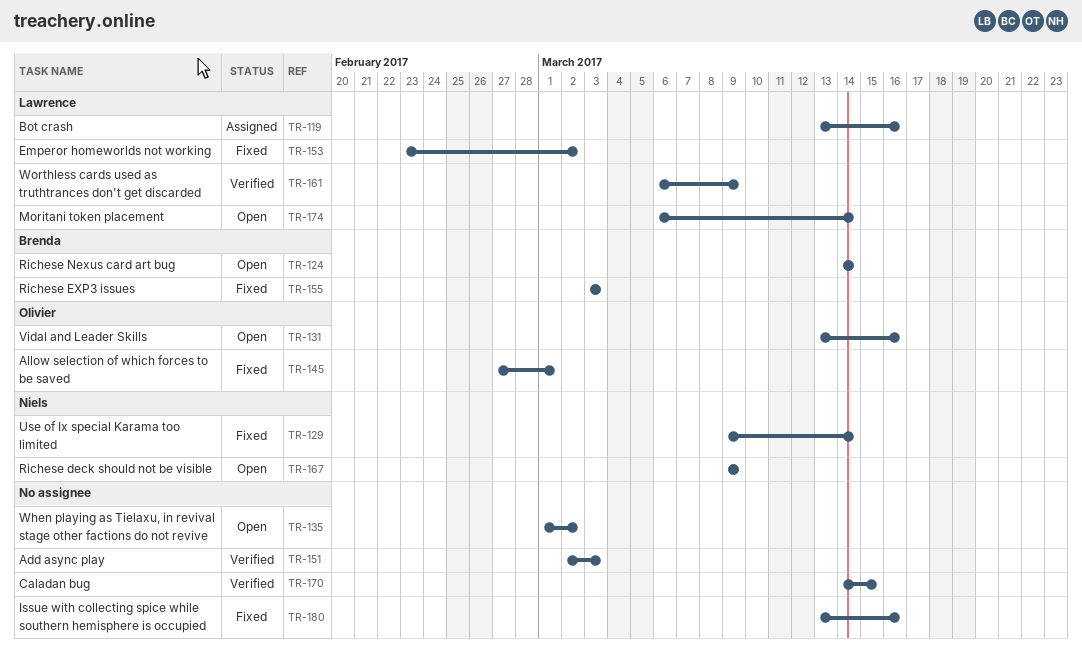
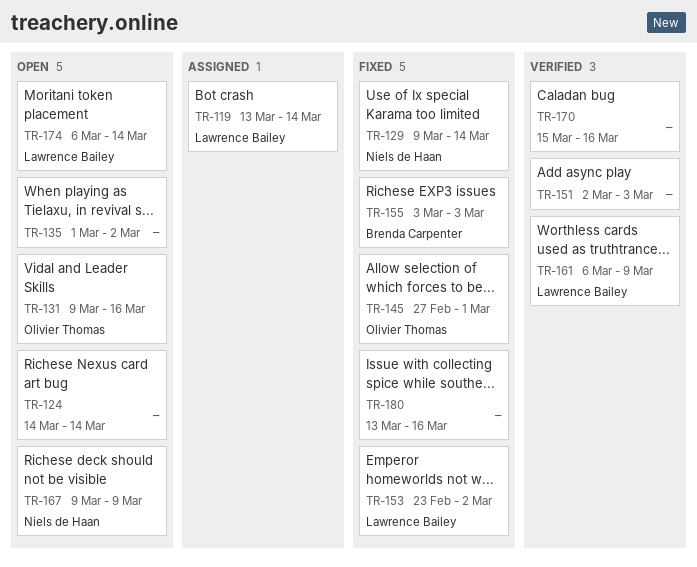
TR-119, due: Mar 16 -> Mar 14
TR-124, owner: Brenda Carpenter -> none
TR-131, start: Mar 13 -> Mar 9
TR-170, start: Mar 14 -> Mar 15
TR-170, due: Mar 15 -> Mar 16

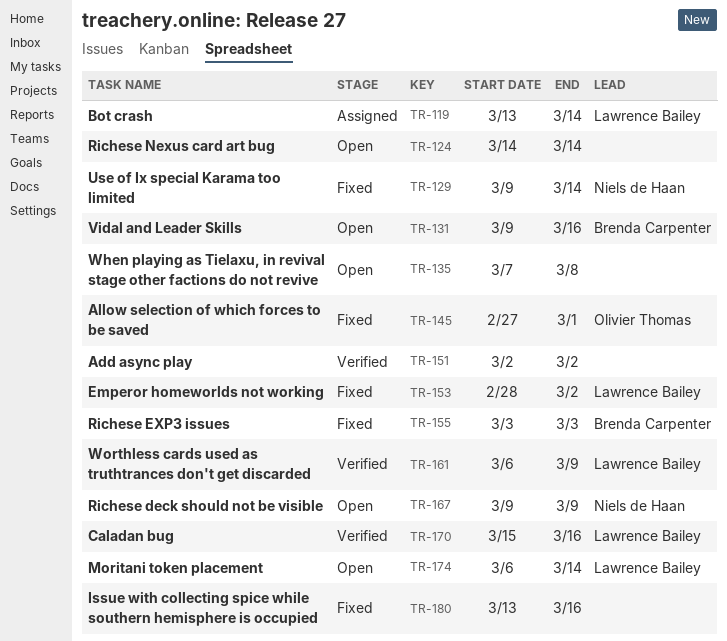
TR-131, owner: Olivier Thomas -> Brenda Carpenter
TR-135, start: Mar 1 -> Mar 7
TR-135, due: Mar 2 -> Mar 8
TR-151, due: Mar 3 -> Mar 2
TR-153, start: Feb 23 -> Feb 28
TR-170, owner: none -> Lawrence Bailey

